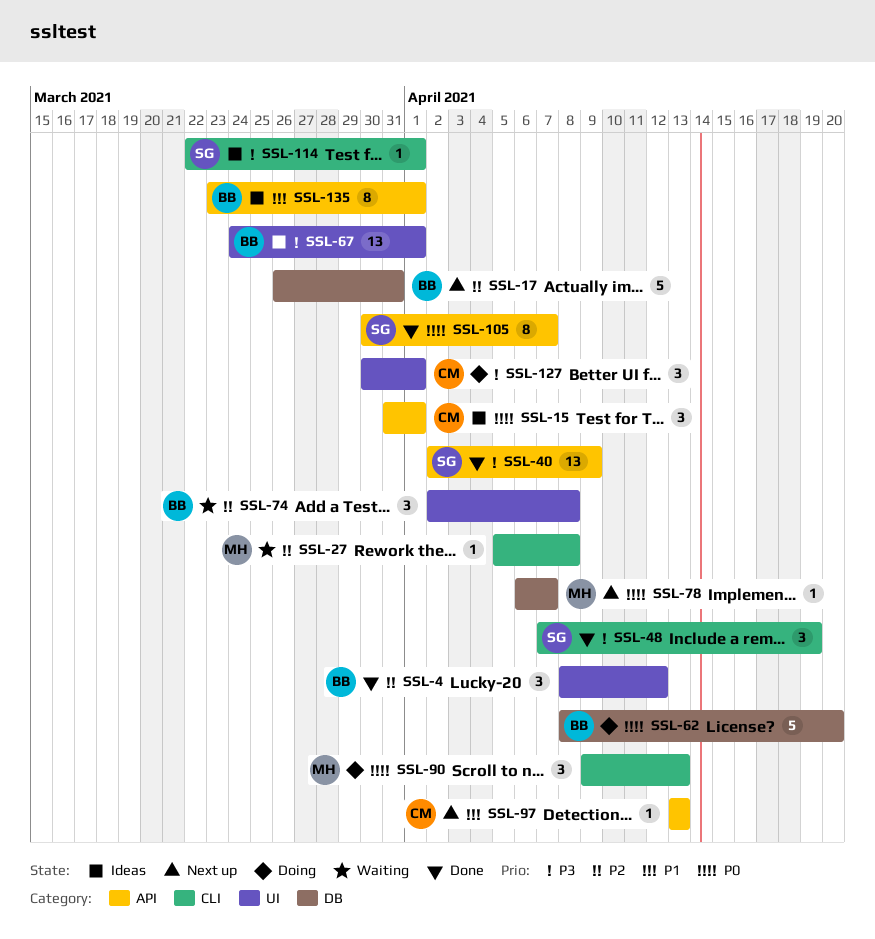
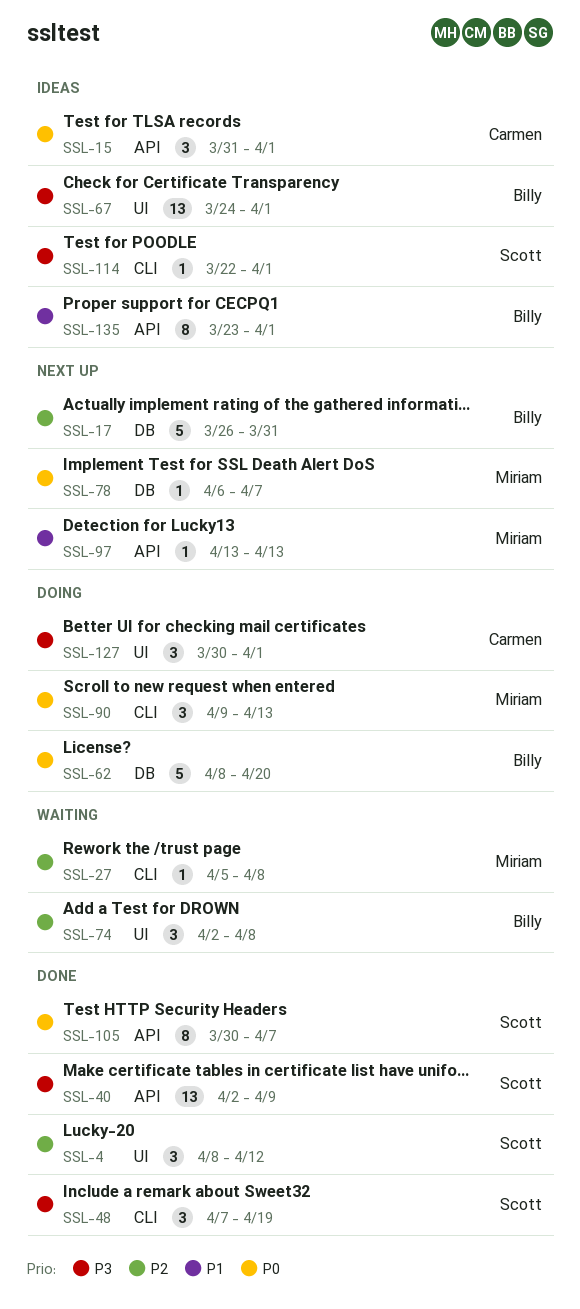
SSL-4, owner: Billy -> Scott
SSL-97, owner: Carmen -> Miriam

